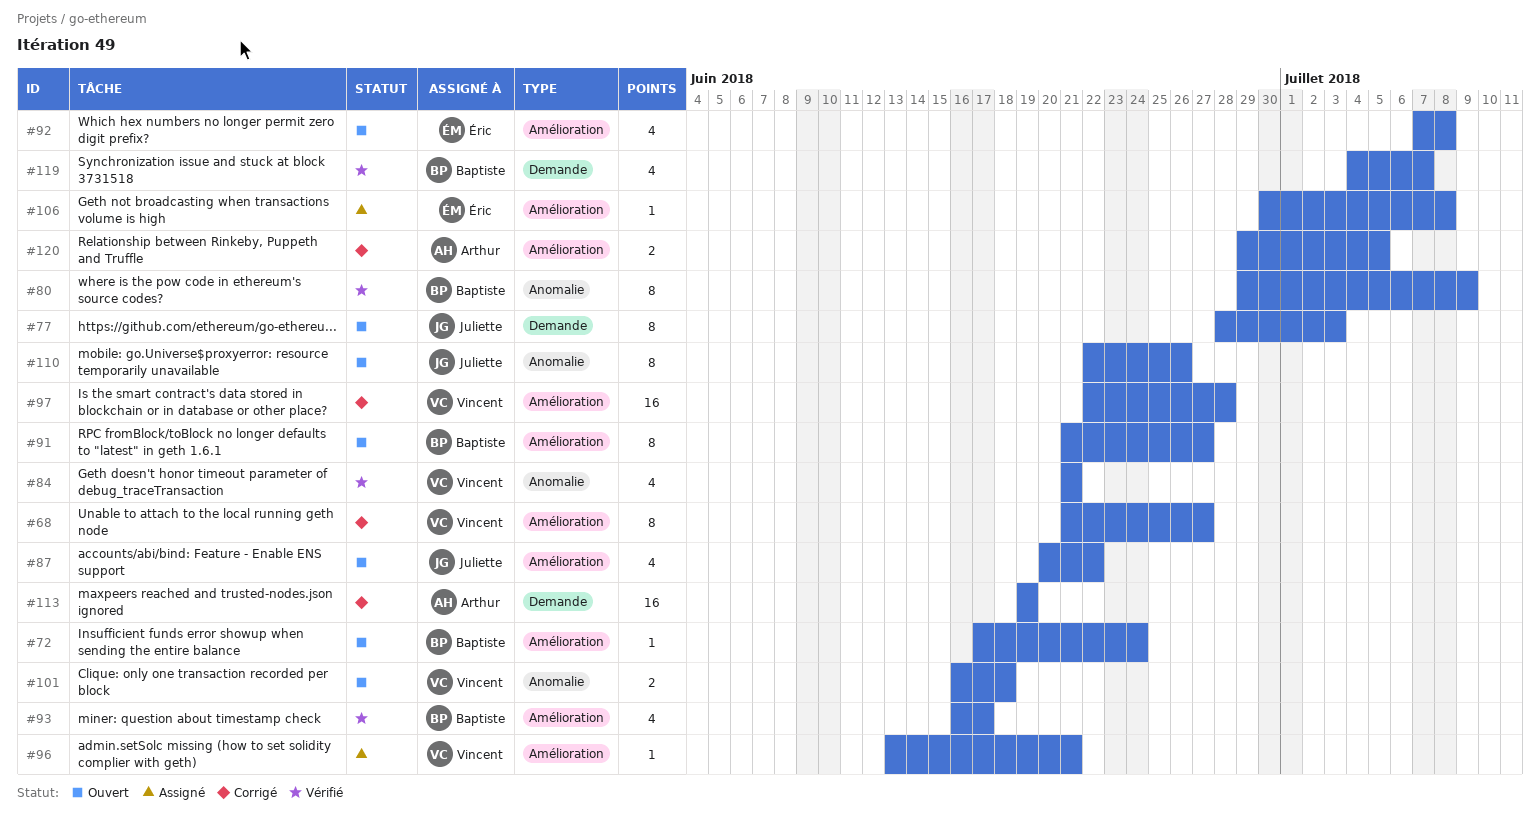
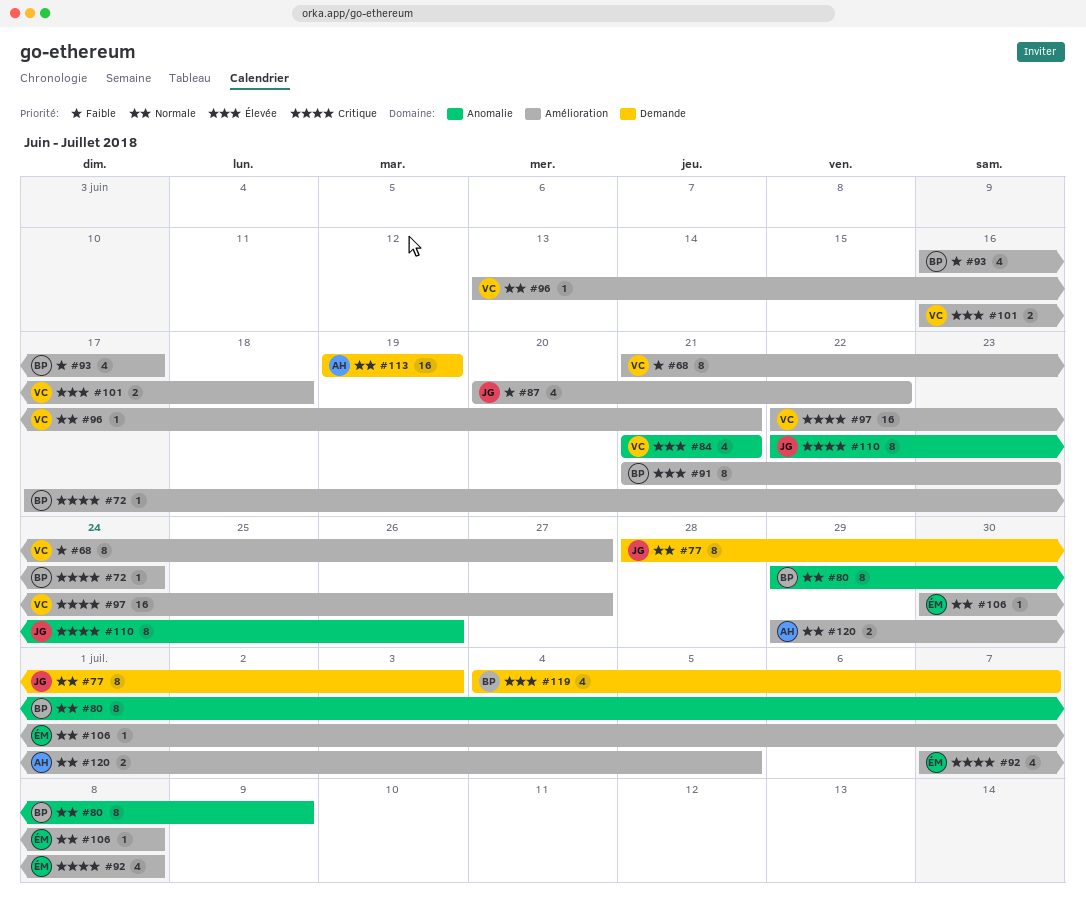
#91, due: Jun 27 -> Jun 23
#97, due: Jun 28 -> Jun 27
#101, label: Anomalie -> Amélioration

